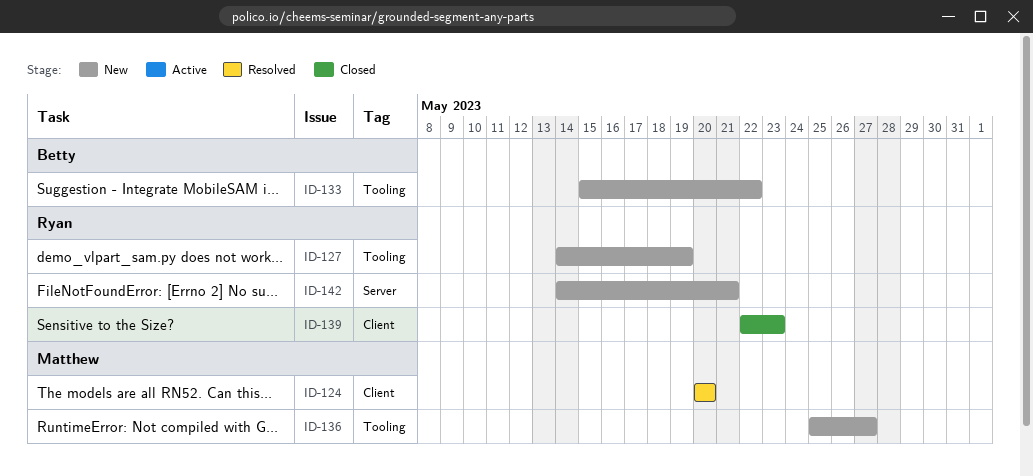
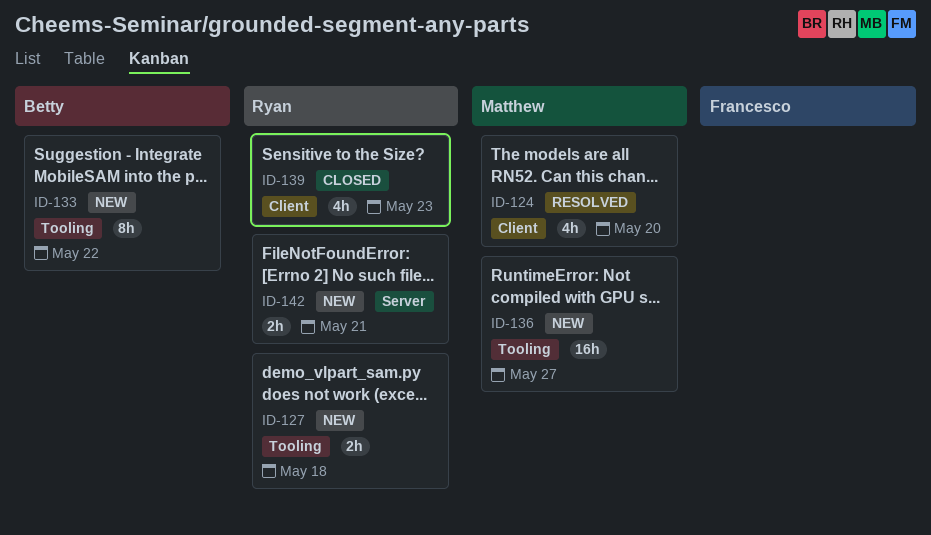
ID-127, due: May 19 -> May 18

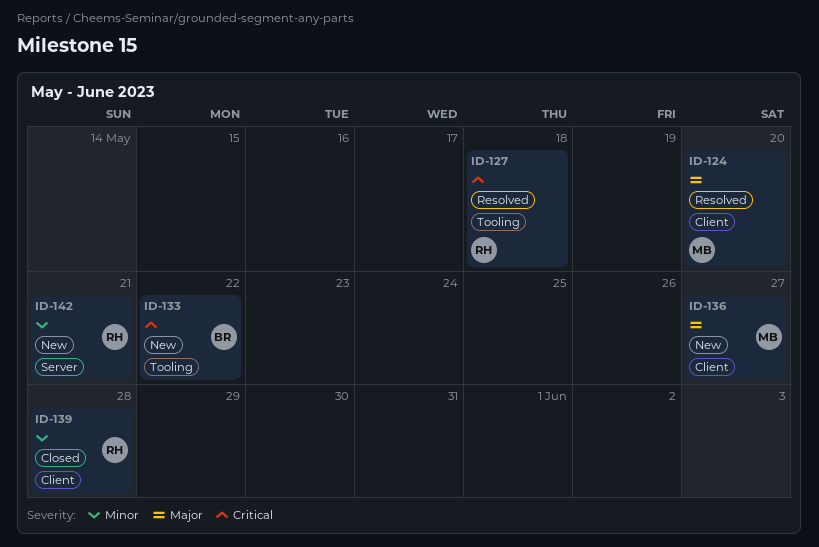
ID-127, status: New -> Resolved
ID-136, label: Tooling -> Client
ID-139, due: May 23 -> May 28

